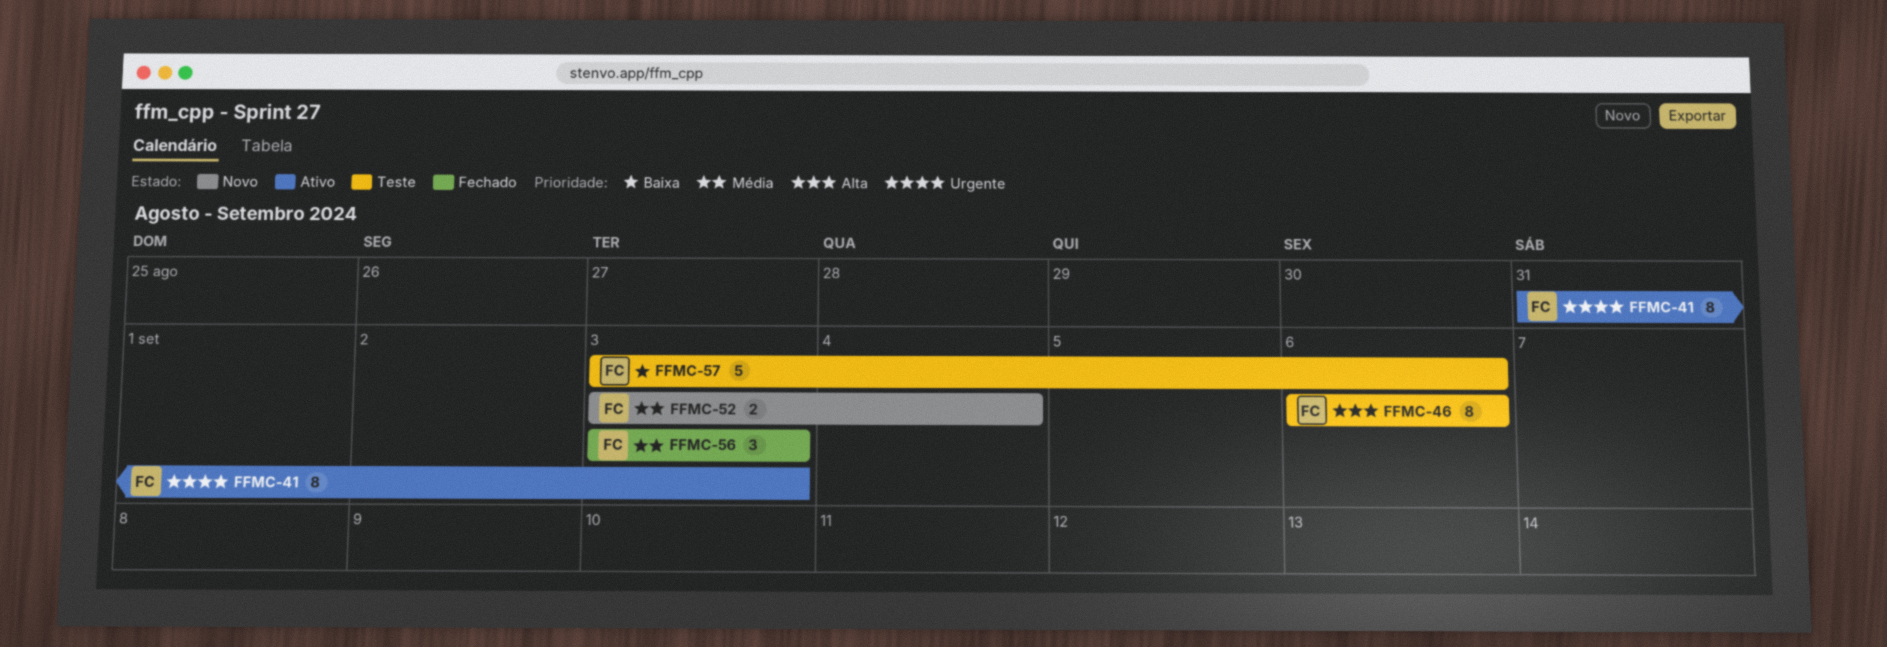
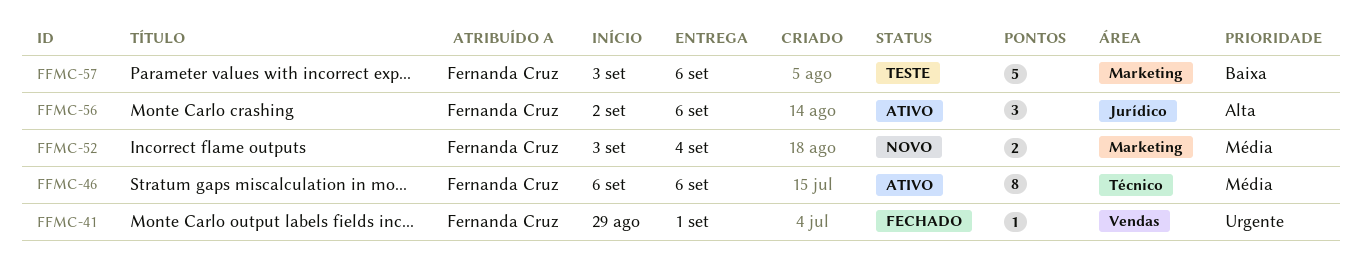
FFMC-41, status: Ativo -> Fechado
FFMC-41, estimate: 8 -> 1
FFMC-41, start: Aug 31 -> Aug 29
FFMC-41, due: Sep 3 -> Sep 1
FFMC-46, status: Teste -> Ativo
FFMC-46, priority: Alta -> Média
FFMC-56, status: Fechado -> Ativo
FFMC-56, priority: Média -> Alta
FFMC-56, start: Sep 3 -> Sep 2
FFMC-56, due: Sep 3 -> Sep 6

